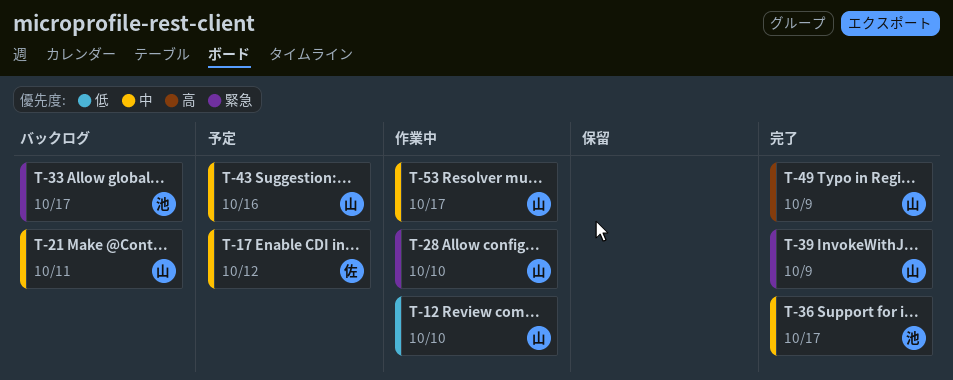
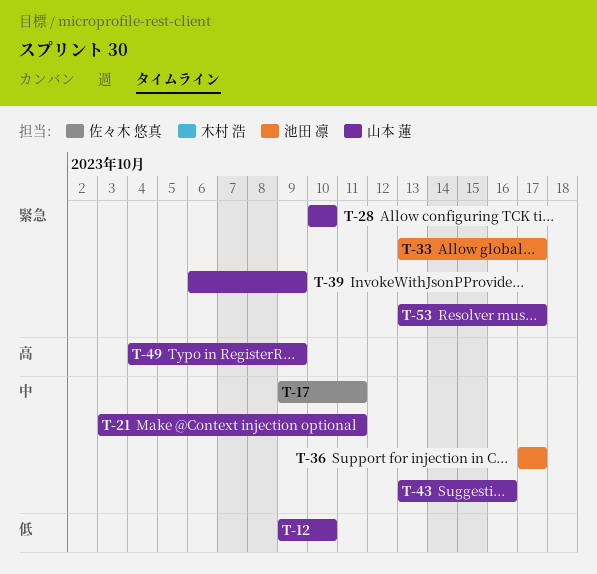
T-17, due: Oct 12 -> Oct 11
T-53, priority: 中 -> 緊急

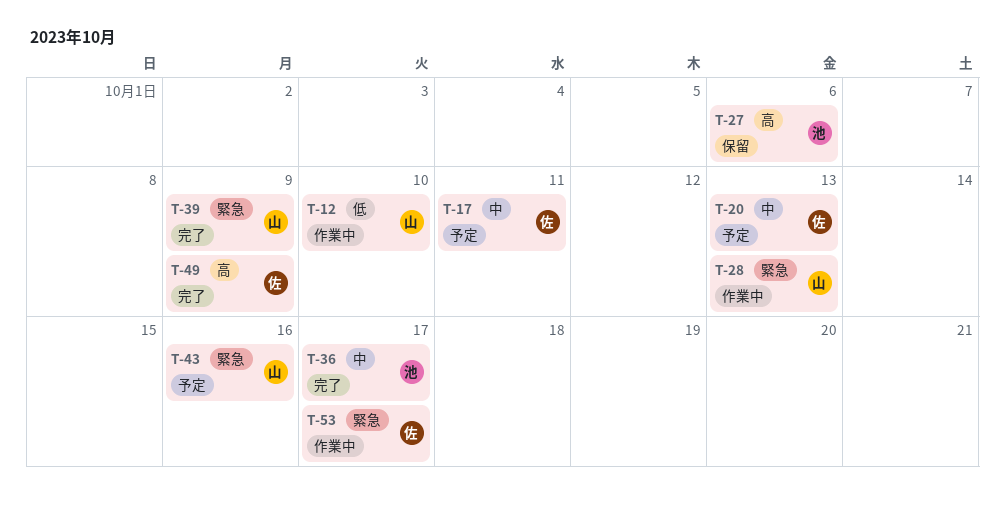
T-20: none -> present
T-21: present -> none
T-27: none -> present
T-28, due: Oct 10 -> Oct 13
T-33: present -> none
T-43, priority: 中 -> 緊急
T-49, owner: 山本 蓮 -> 佐々木 悠真
T-53, owner: 山本 蓮 -> 佐々木 悠真

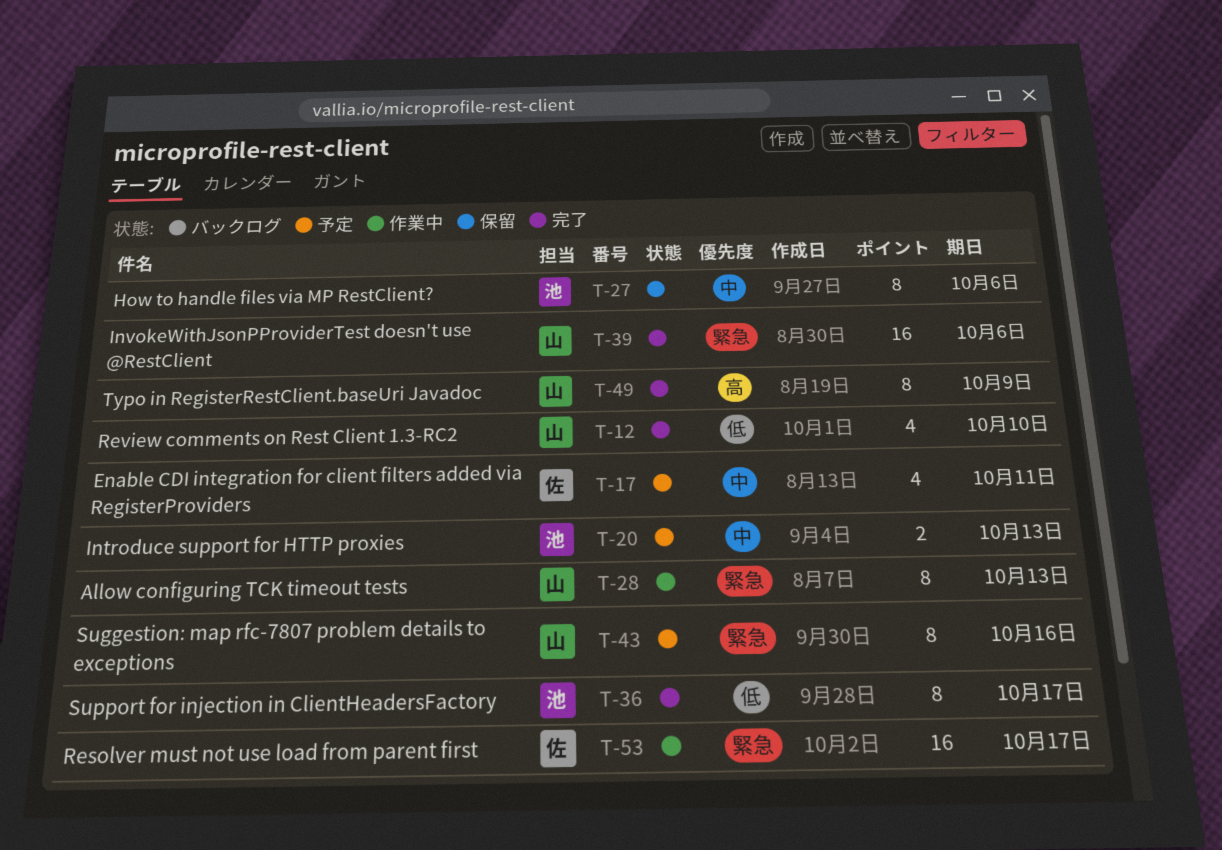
T-12, status: 作業中 -> 完了
T-20, owner: 佐 -> 池
T-27, priority: 高 -> 中
T-36, priority: 中 -> 低
T-39, due: Oct 9 -> Oct 6
T-49, owner: 佐 -> 山

